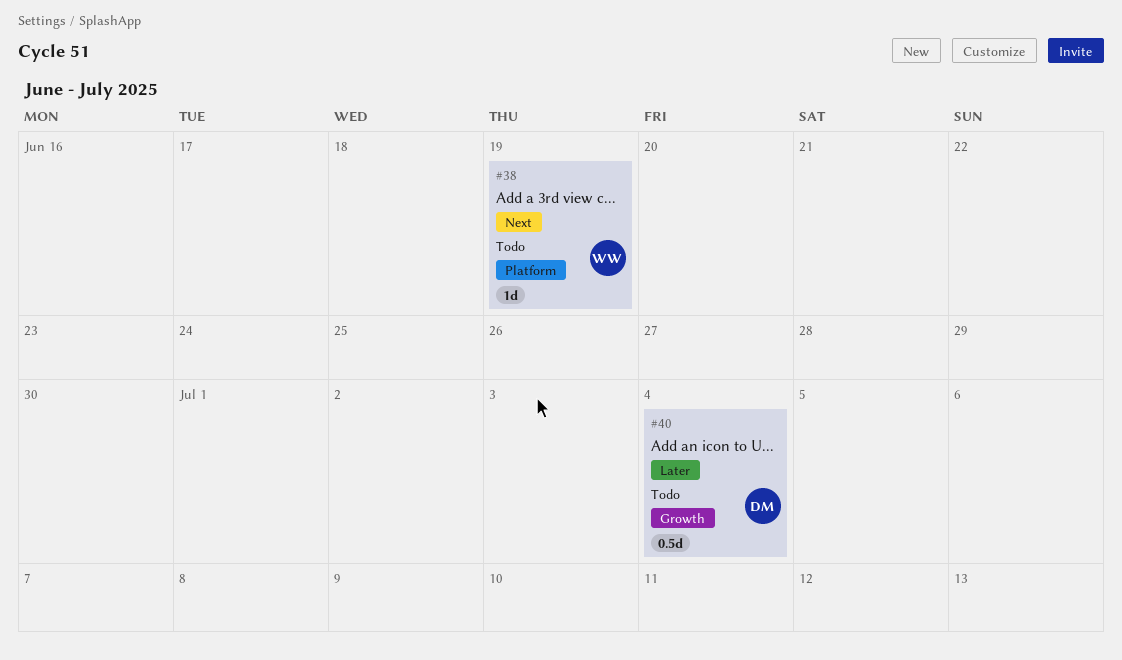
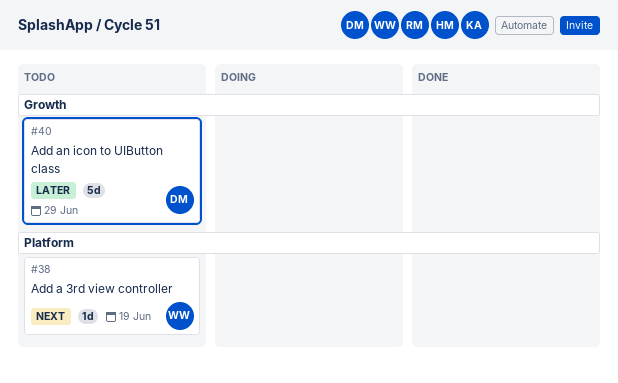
#40, estimate: 0.5d -> 5d
#40, due: Jul 4 -> Jun 29

